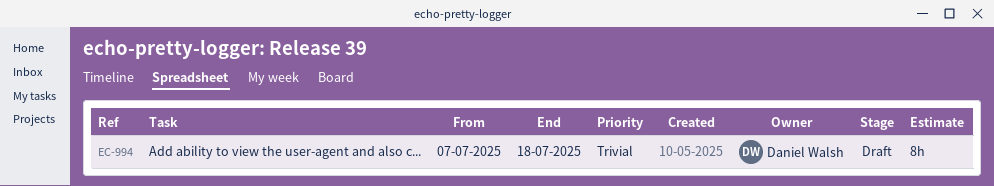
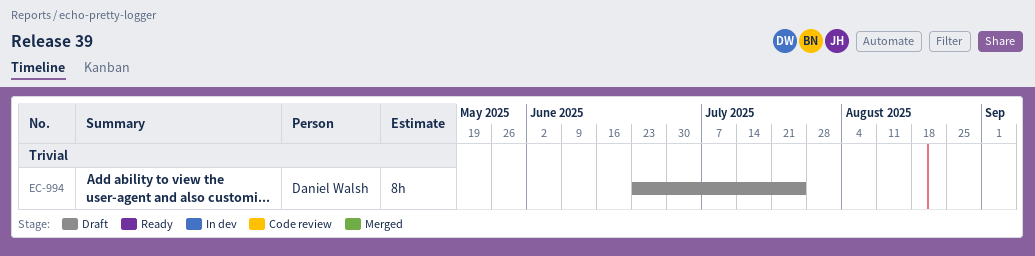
EC-994, start: Jul 7 -> Jun 23
EC-994, due: Jul 18 -> Jul 25

